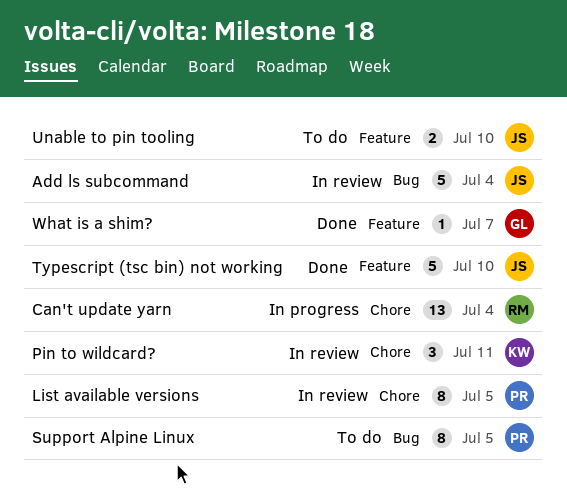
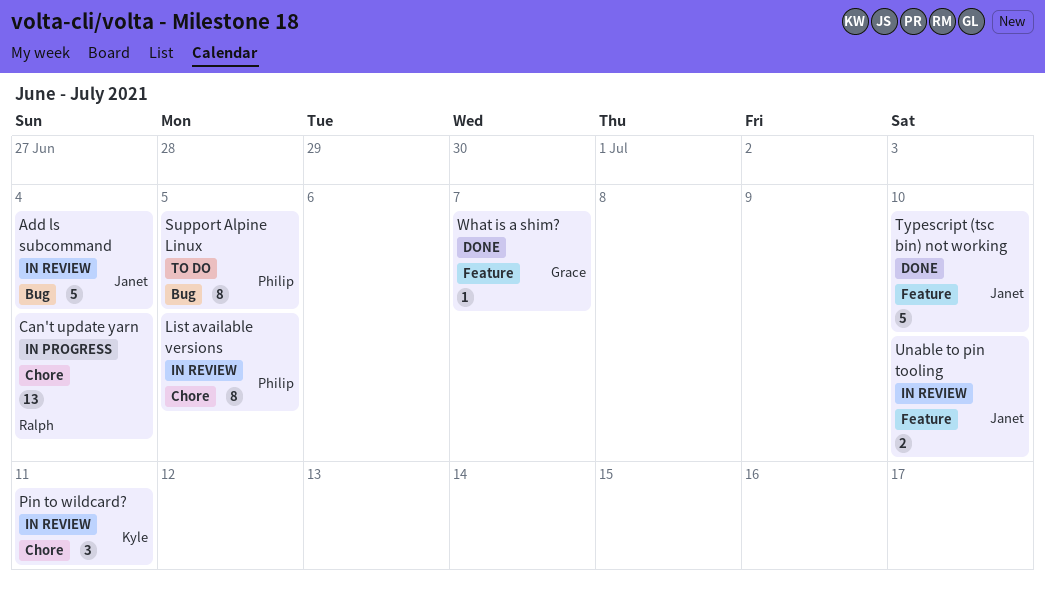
Unable to pin tooling, status: To do -> In review

